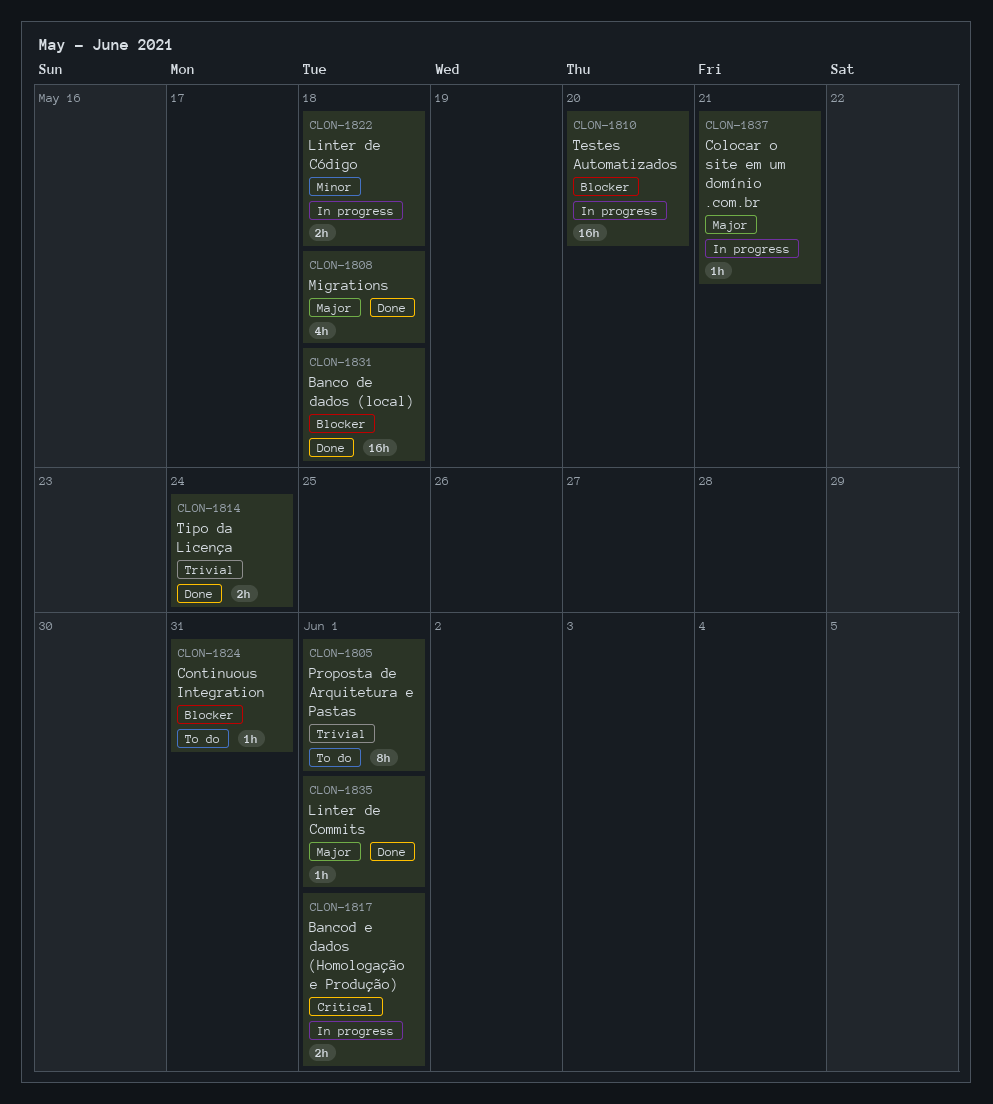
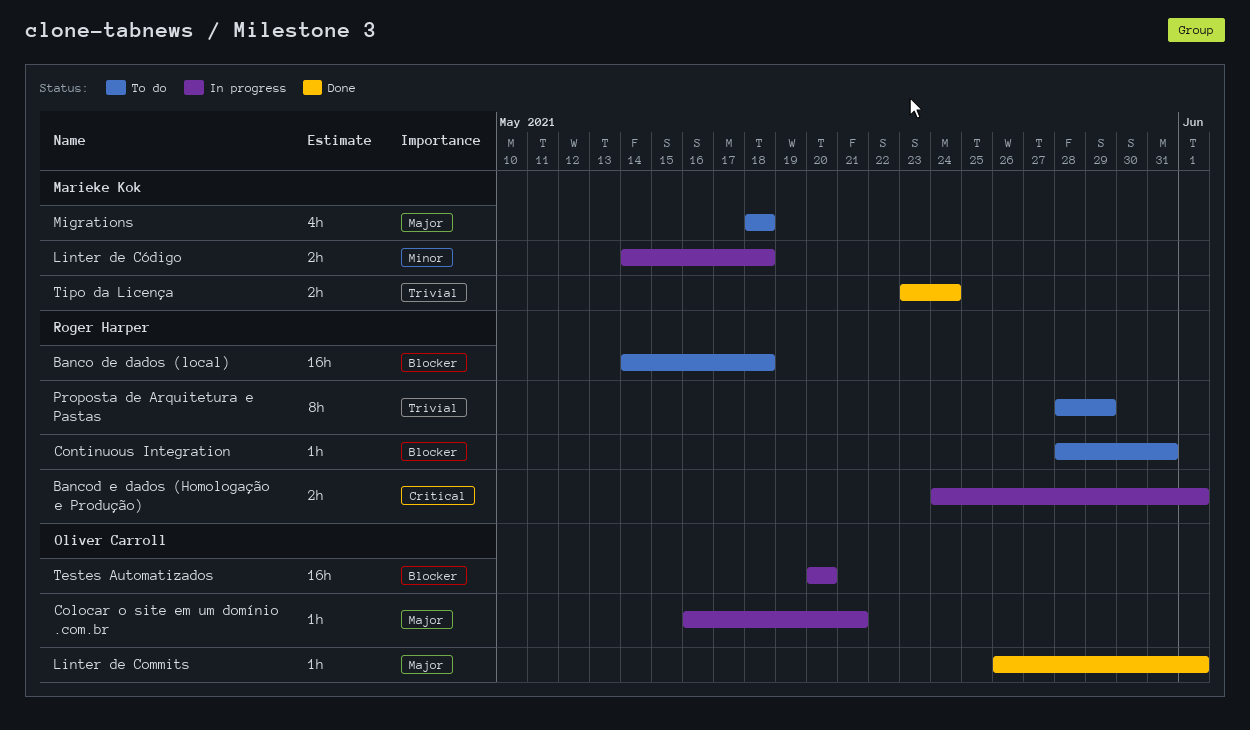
Banco de dados (local), status: Done -> To do
Migrations, status: Done -> To do
Proposta de Arquitetura e Pastas, due: Jun 1 -> May 29

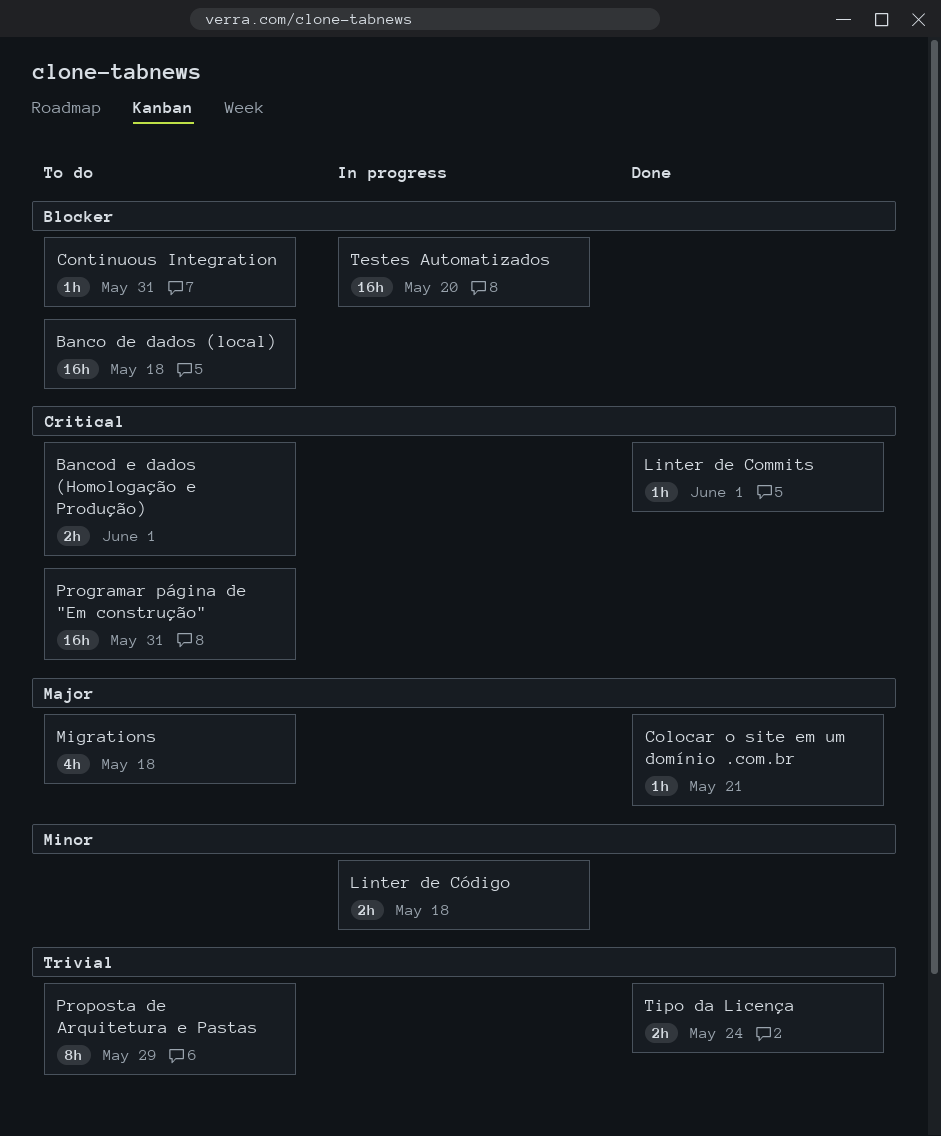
Bancod e dados (Homologação e Produção), status: In progress -> To do
Colocar o site em um domínio .com.br, status: In progress -> Done
Linter de Commits, priority: Major -> Critical
Programar página de "Em construção": none -> present

